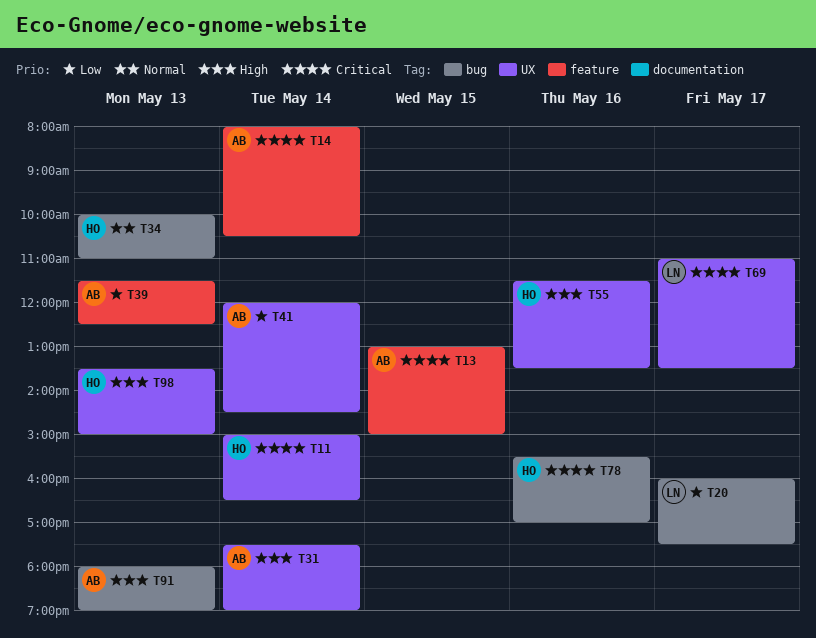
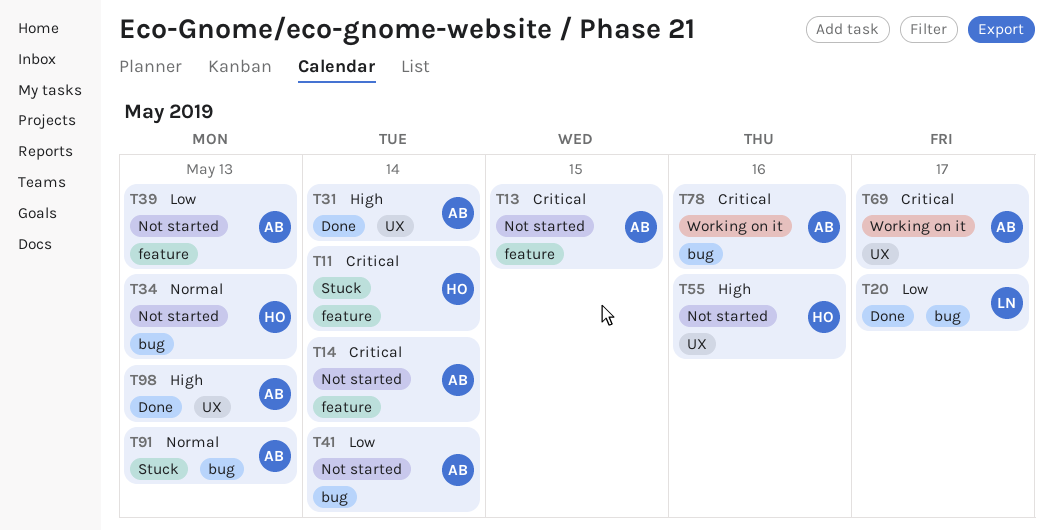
T11, label: UX -> feature
T41, label: UX -> bug
T69, owner: LN -> AB
T78, owner: HO -> AB
T91, priority: High -> Normal
T98, owner: HO -> AB

